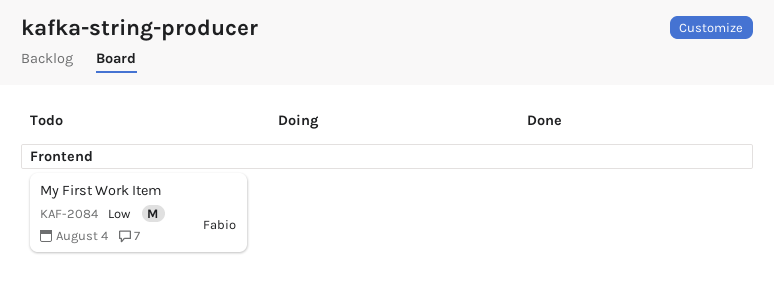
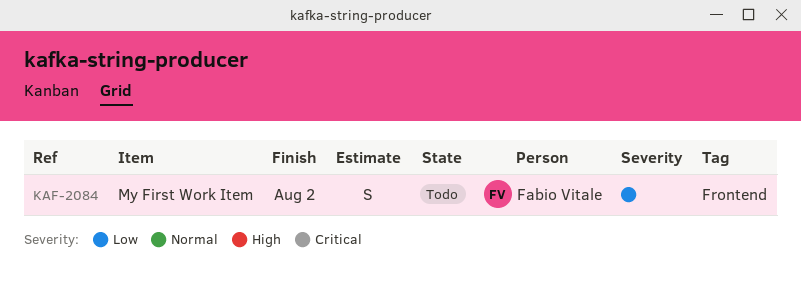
KAF-2084, estimate: M -> S
KAF-2084, due: Aug 4 -> Aug 2

